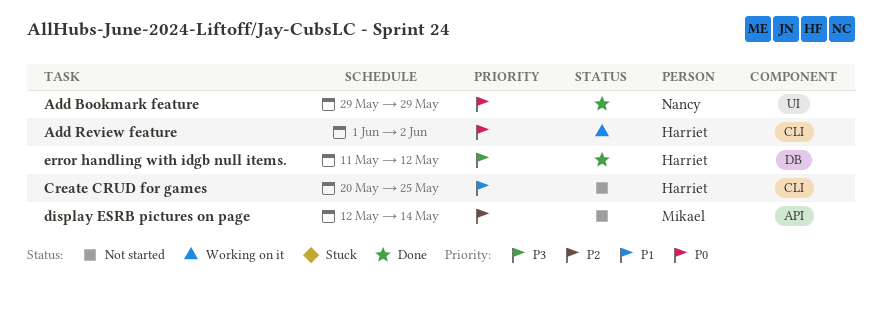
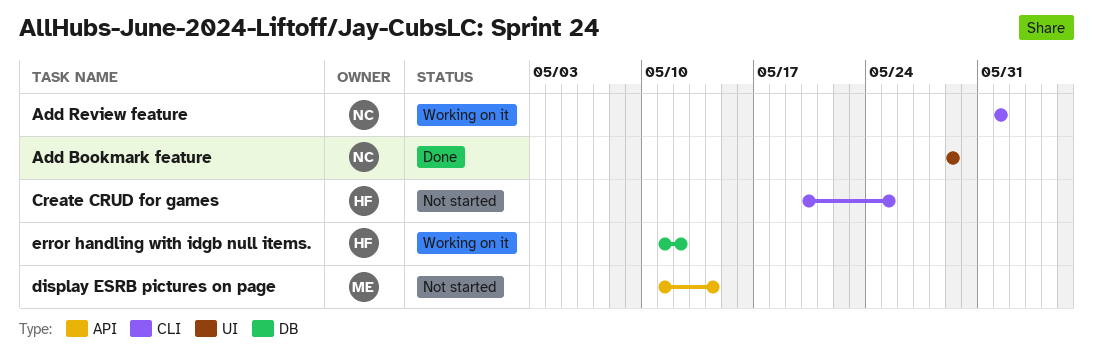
Add Review feature, owner: Harriet -> Nancy
Add Review feature, due: Jun 2 -> Jun 1
display ESRB pictures on page, start: May 12 -> May 11
error handling with idgb null items., status: Done -> Working on it

